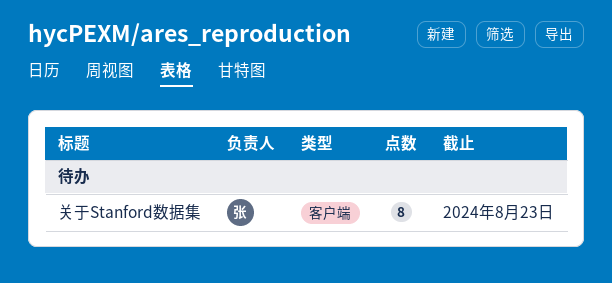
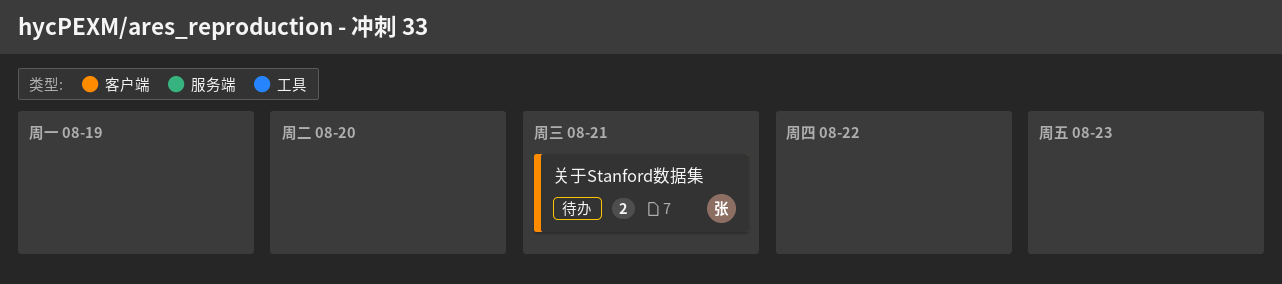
关于Stanford数据集, estimate: 8 -> 2
关于Stanford数据集, due: Aug 23 -> Aug 21

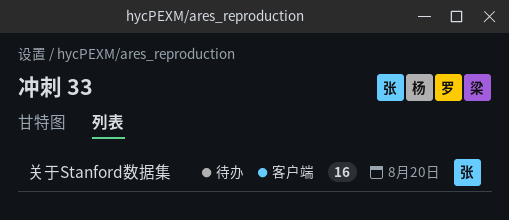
关于Stanford数据集, estimate: 2 -> 16
关于Stanford数据集, due: Aug 21 -> Aug 20

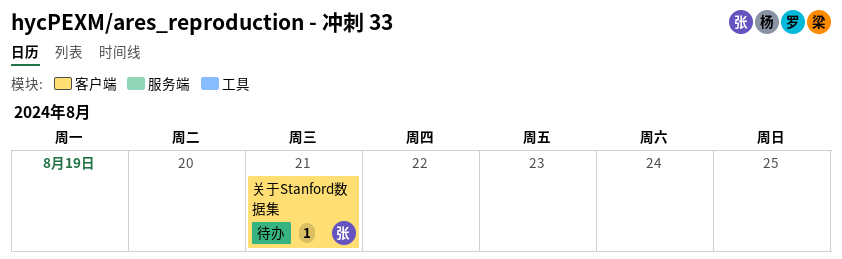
关于Stanford数据集, estimate: 16 -> 1
关于Stanford数据集, due: Aug 20 -> Aug 21

